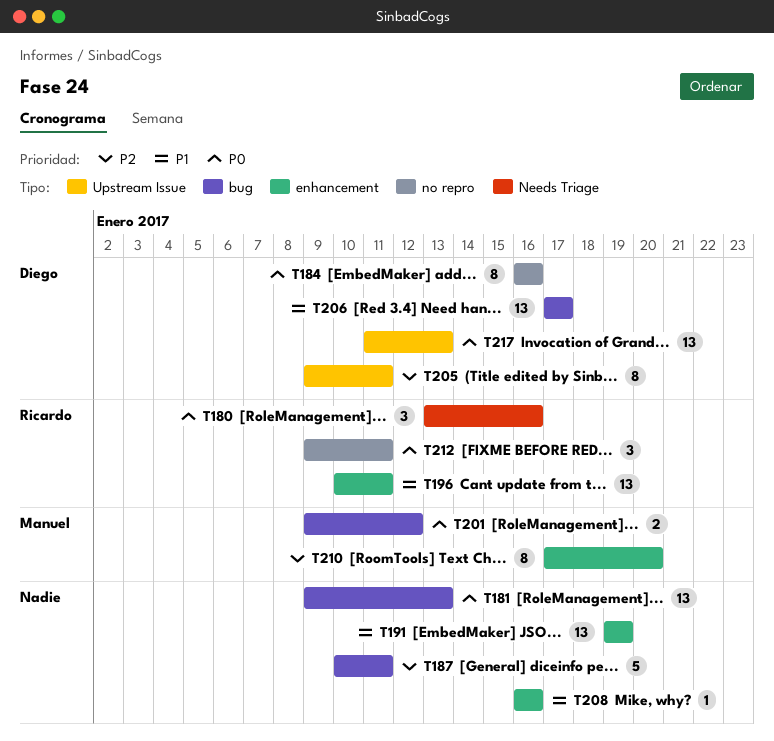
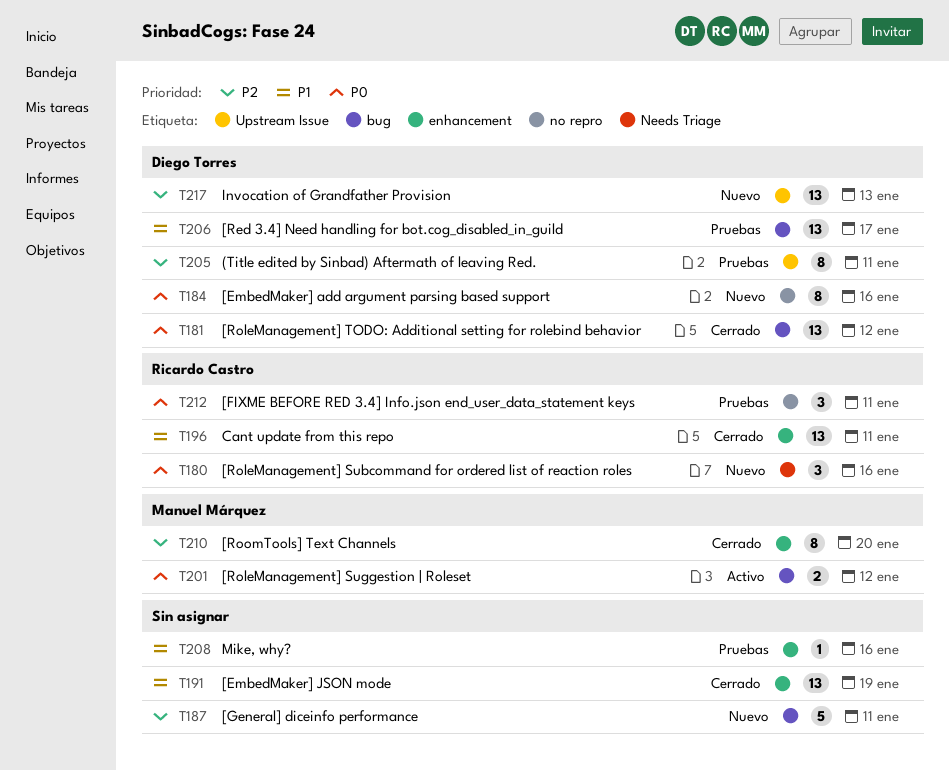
T181, owner: none -> Diego Torres
T181, due: Jan 13 -> Jan 12
T217, priority: P0 -> P2

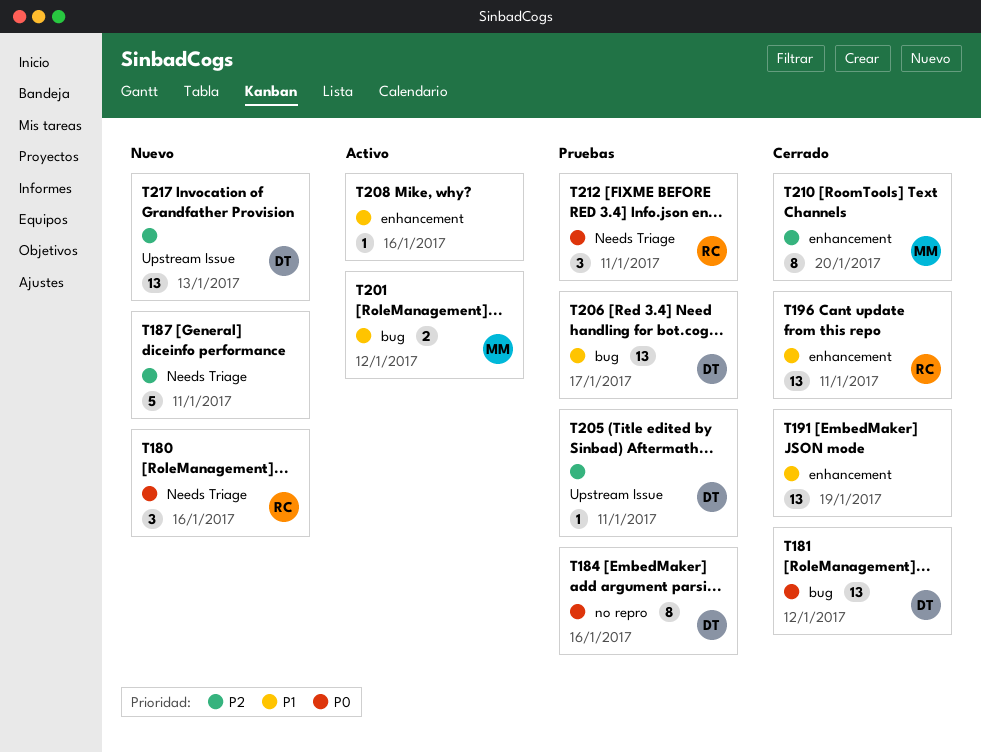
T184, status: Nuevo -> Pruebas
T187, label: bug -> Needs Triage
T201, priority: P0 -> P1
T205, estimate: 8 -> 1
T208, status: Pruebas -> Activo
T212, label: no repro -> Needs Triage

